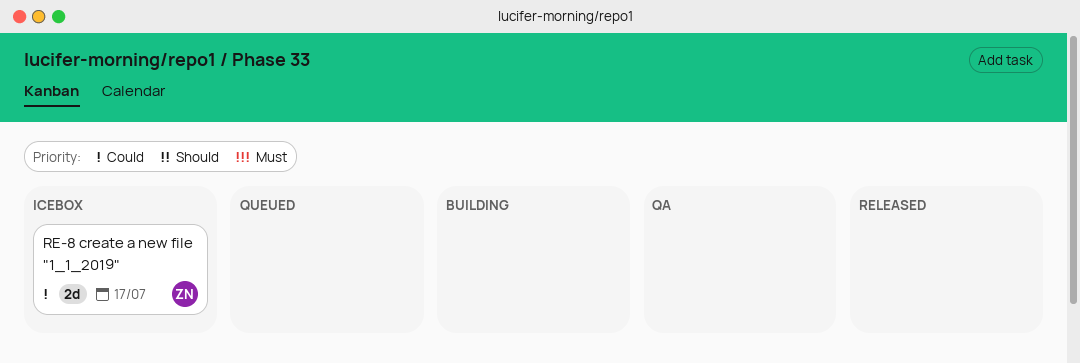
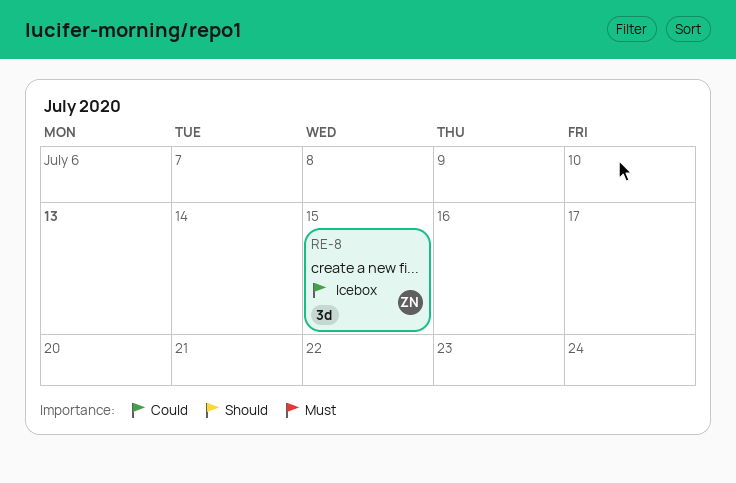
RE-8, estimate: 2d -> 3d
RE-8, due: Jul 17 -> Jul 15

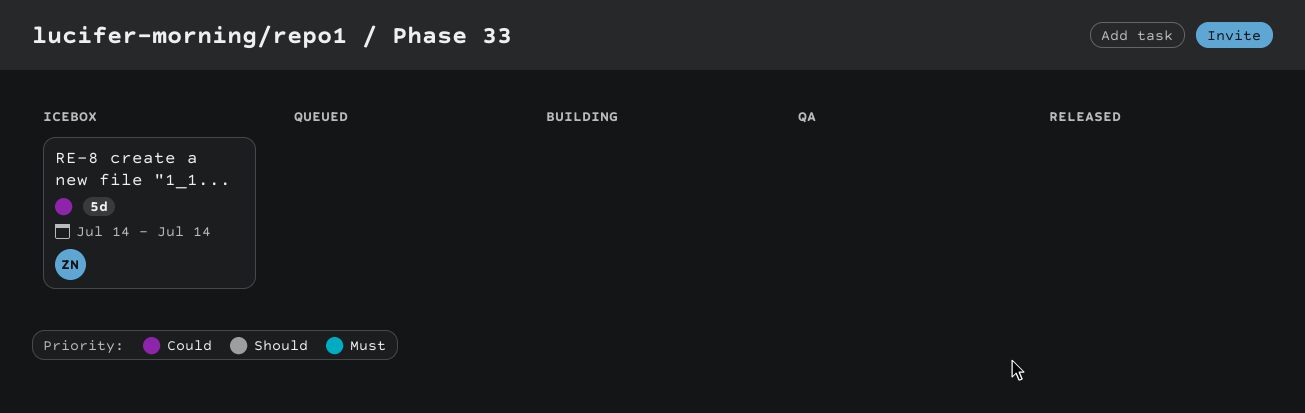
RE-8, estimate: 3d -> 5d
RE-8, due: Jul 15 -> Jul 14

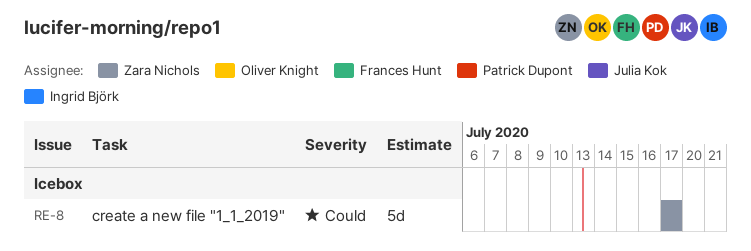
RE-8, start: Jul 14 -> Jul 17
RE-8, due: Jul 14 -> Jul 17

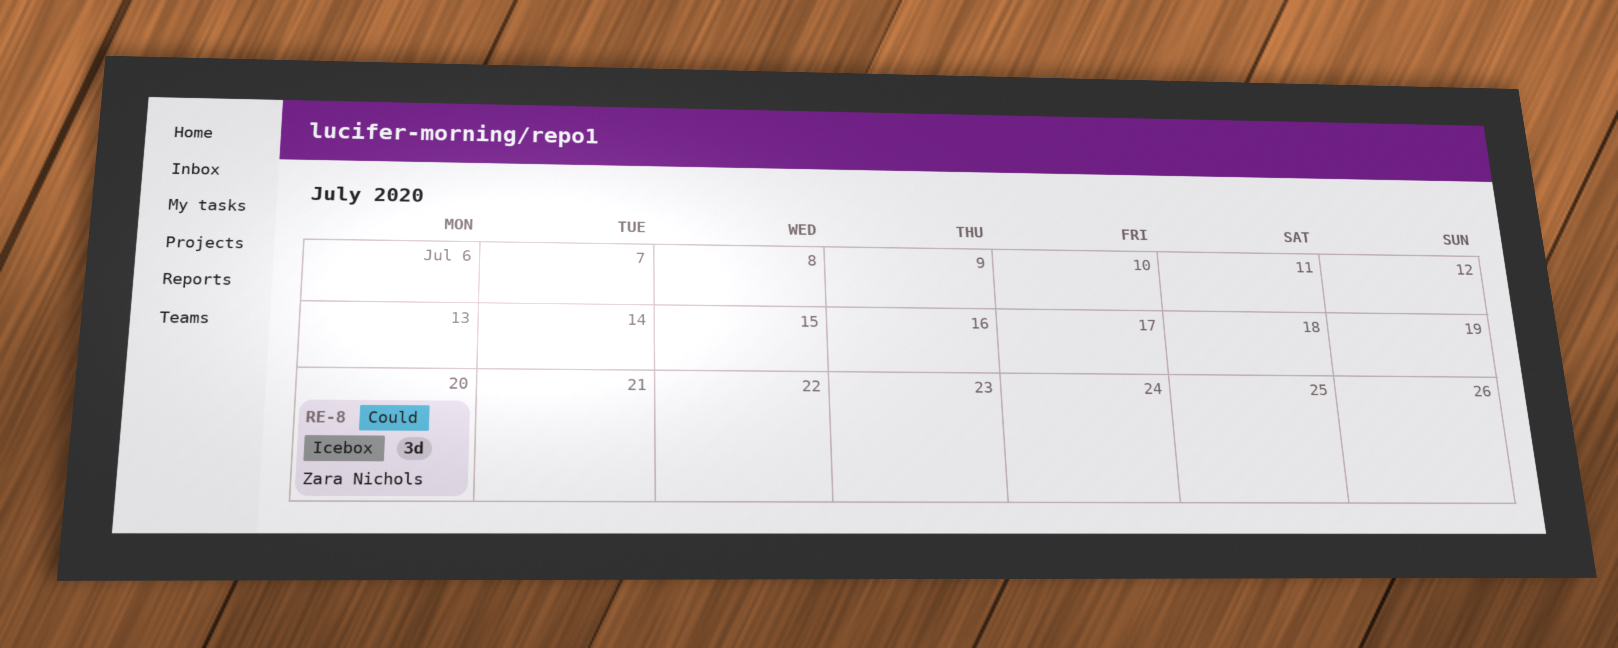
RE-8, estimate: 5d -> 3d
RE-8, due: Jul 17 -> Jul 20

